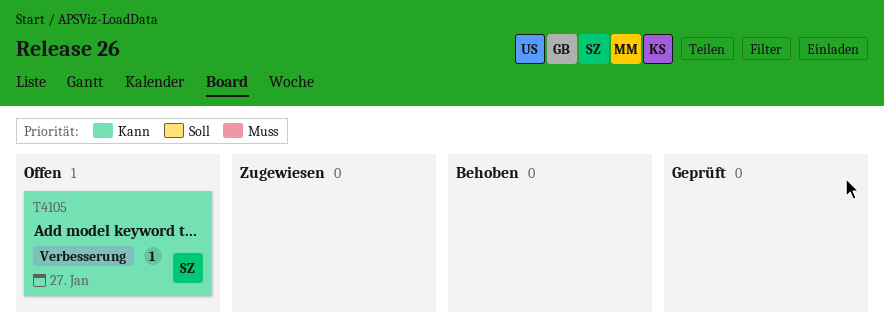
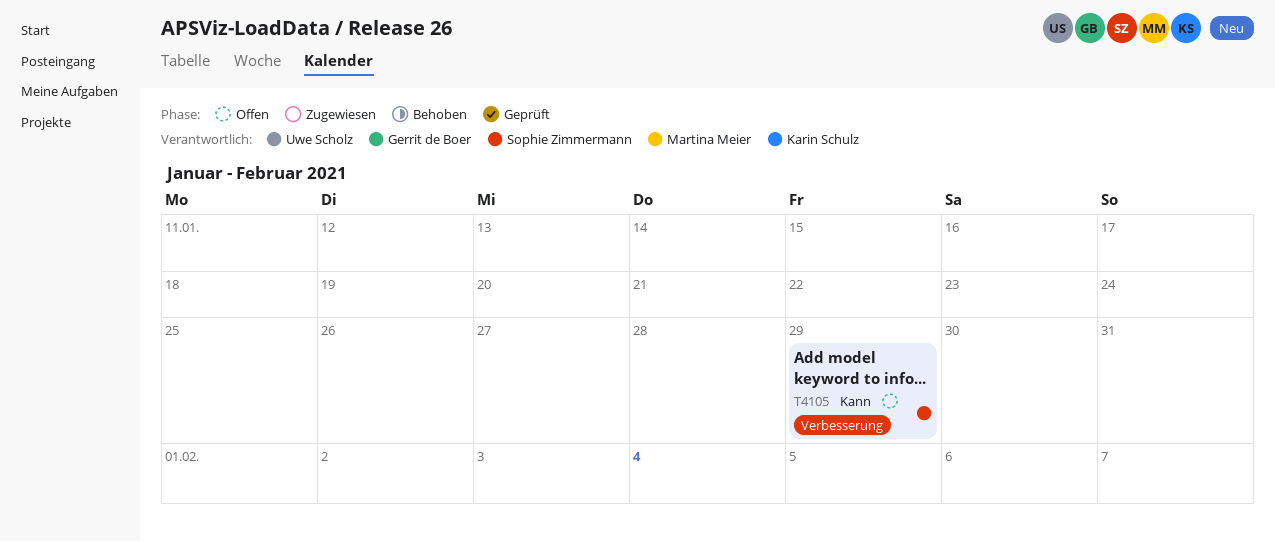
T4105, due: Jan 27 -> Jan 29

